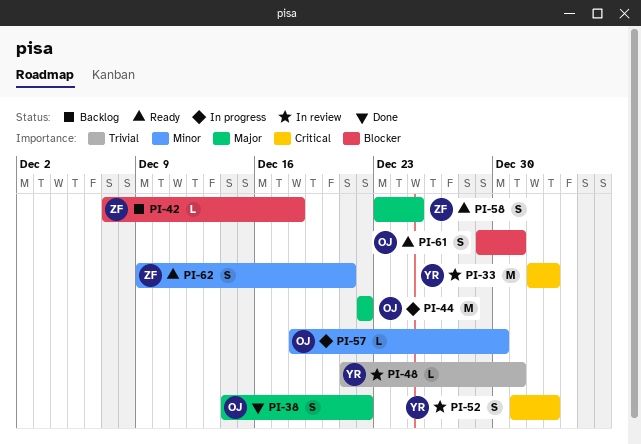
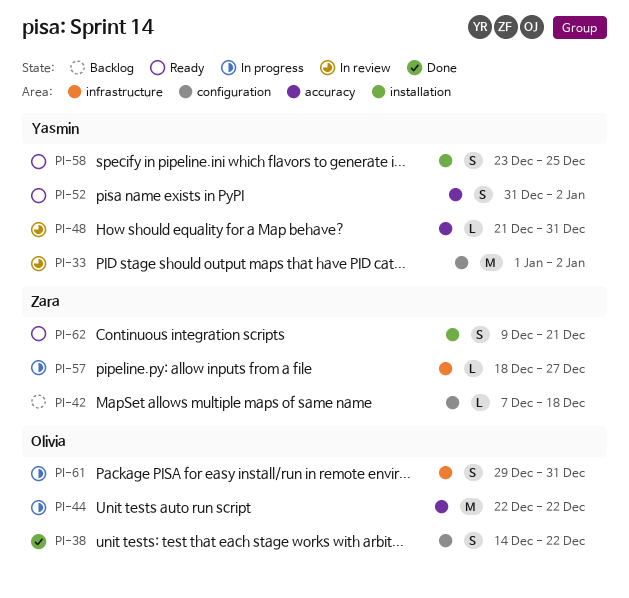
PI-52, status: In review -> Ready
PI-57, owner: Olivia -> Zara
PI-57, due: Dec 30 -> Dec 27
PI-58, owner: Zara -> Yasmin
PI-61, status: Ready -> In progress

